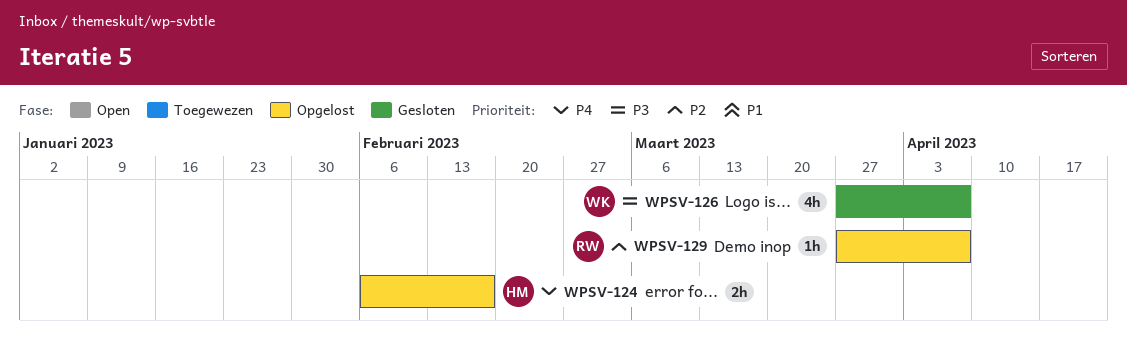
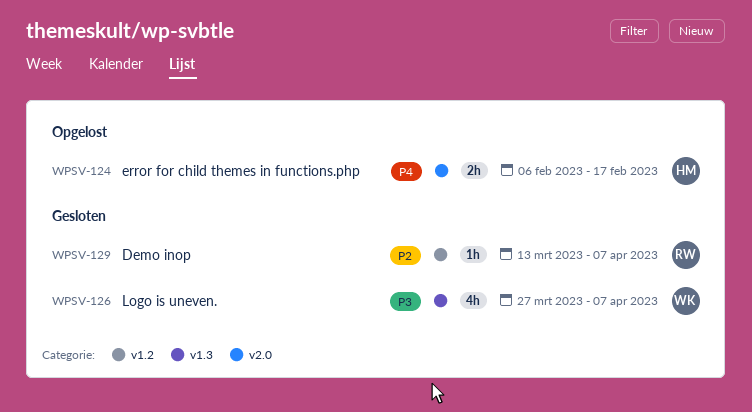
WPSV-129, status: Opgelost -> Gesloten
WPSV-129, start: Mar 27 -> Mar 13

